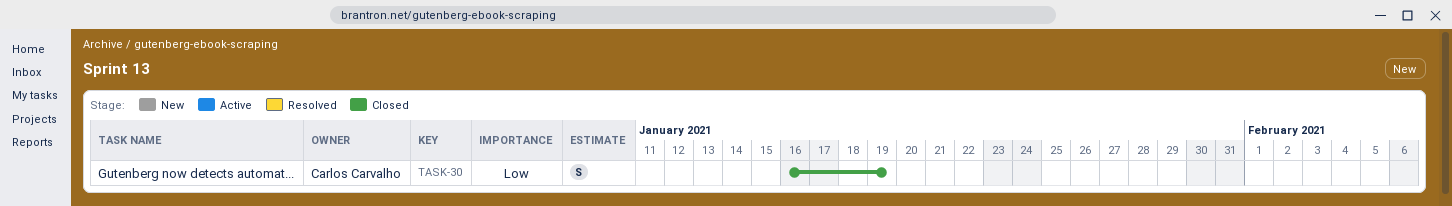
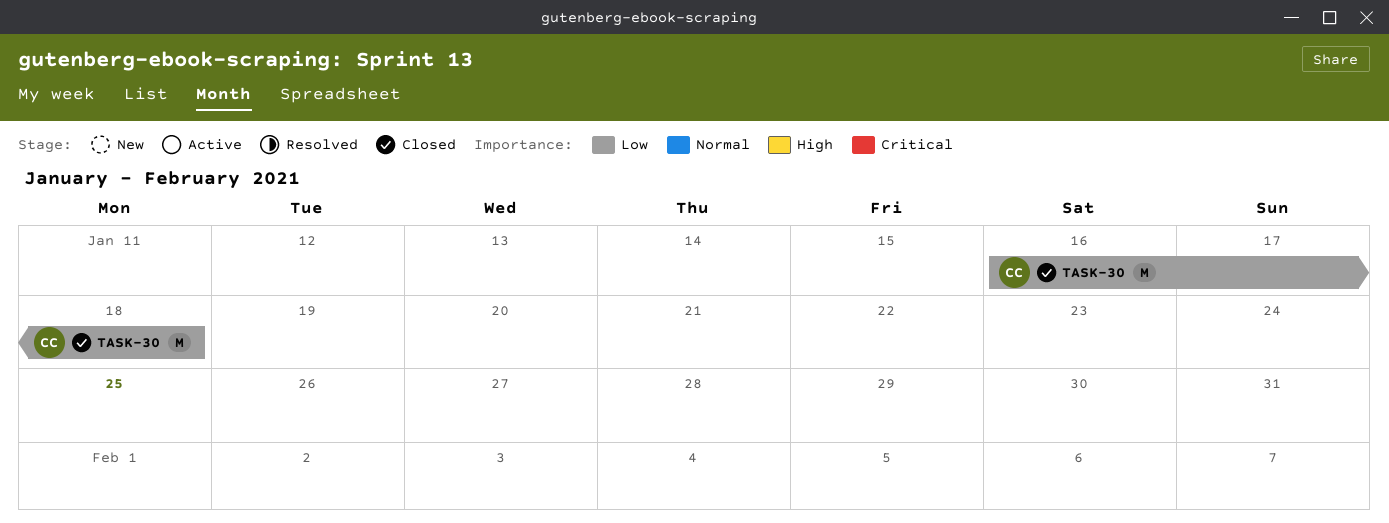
TASK-30, estimate: S -> M
TASK-30, due: Jan 19 -> Jan 18

